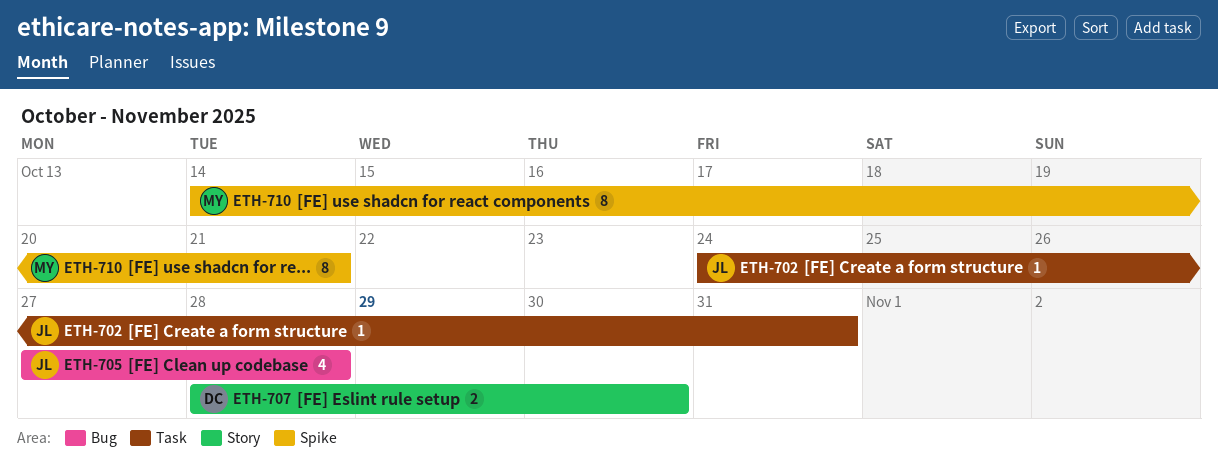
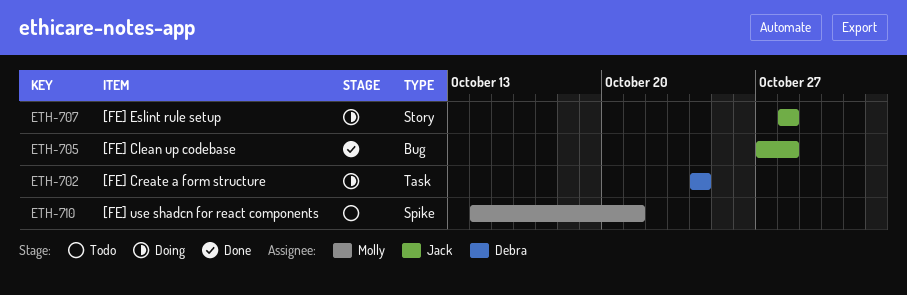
ETH-702, owner: Jack -> Debra
ETH-702, due: Oct 31 -> Oct 24
ETH-707, owner: Debra -> Jack
ETH-707, due: Oct 30 -> Oct 28

